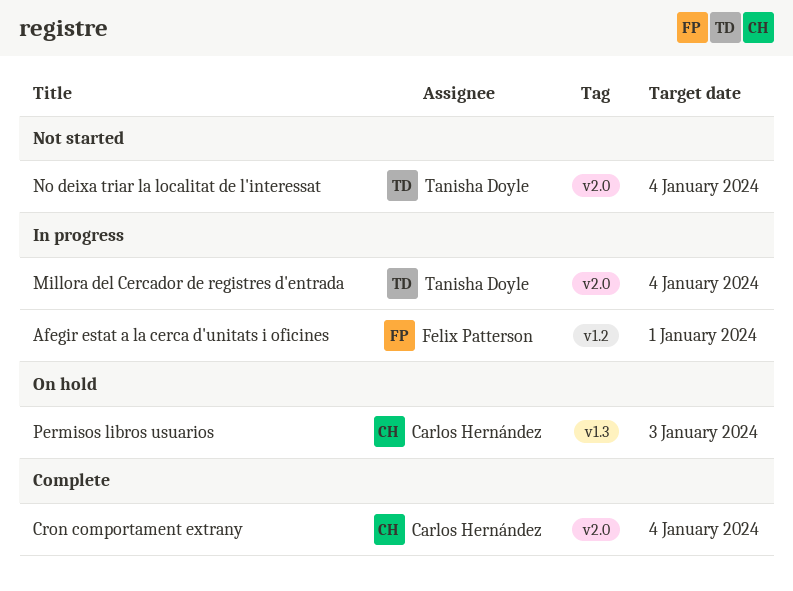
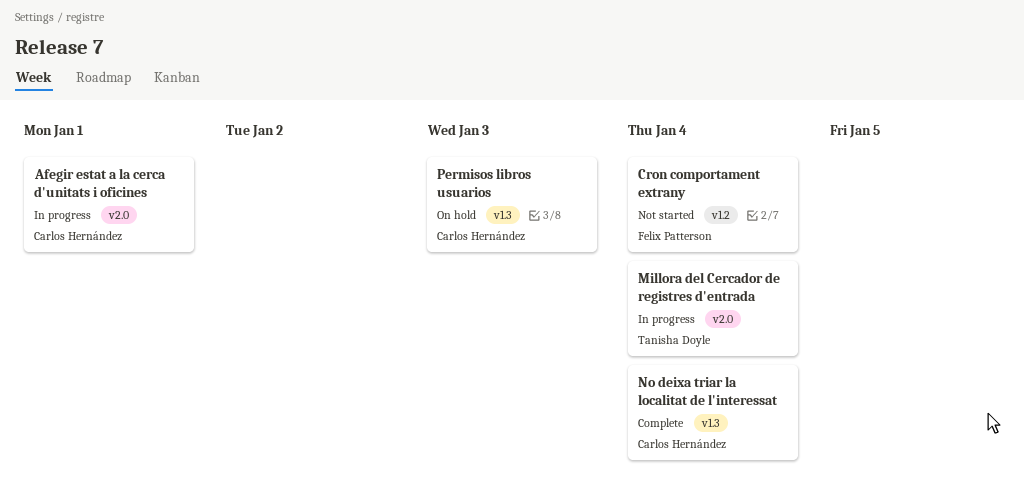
Afegir estat a la cerca d'unitats i oficines, owner: Felix Patterson -> Carlos Hernández
Afegir estat a la cerca d'unitats i oficines, label: v1.2 -> v2.0
Cron comportament extrany, status: Complete -> Not started
Cron comportament extrany, owner: Carlos Hernández -> Felix Patterson
Cron comportament extrany, label: v2.0 -> v1.2
No deixa triar la localitat de l'interessat, status: Not started -> Complete
No deixa triar la localitat de l'interessat, owner: Tanisha Doyle -> Carlos Hernández
No deixa triar la localitat de l'interessat, label: v2.0 -> v1.3

